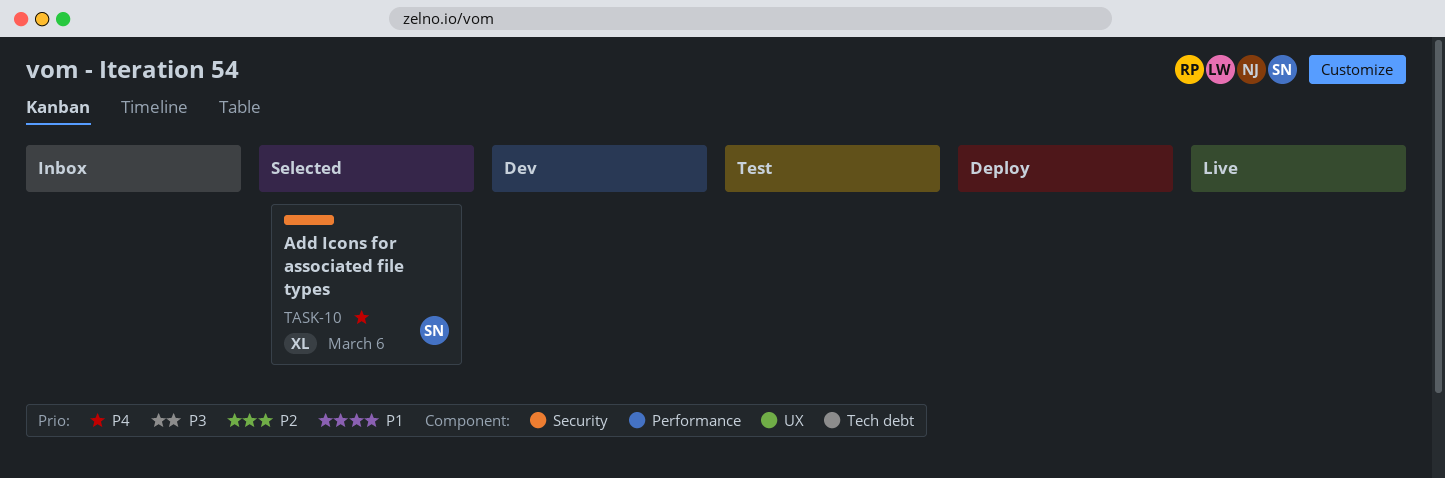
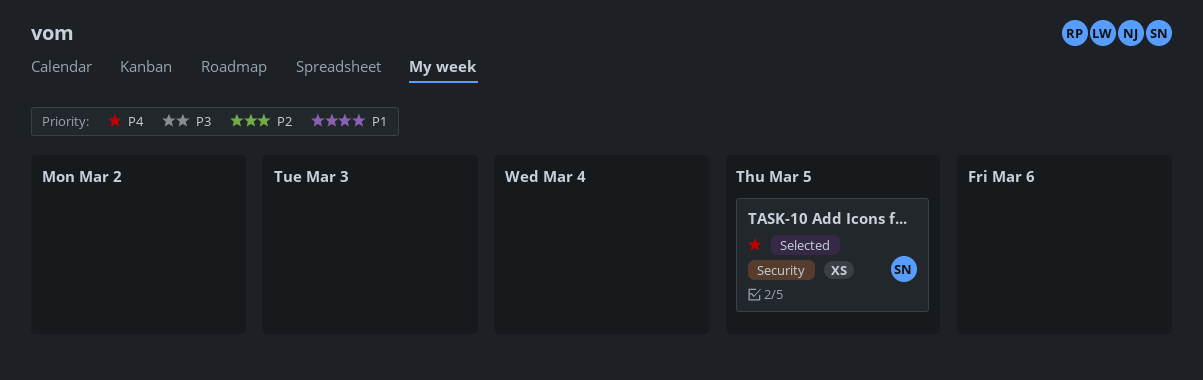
TASK-10, estimate: XL -> XS
TASK-10, due: Mar 6 -> Mar 5

